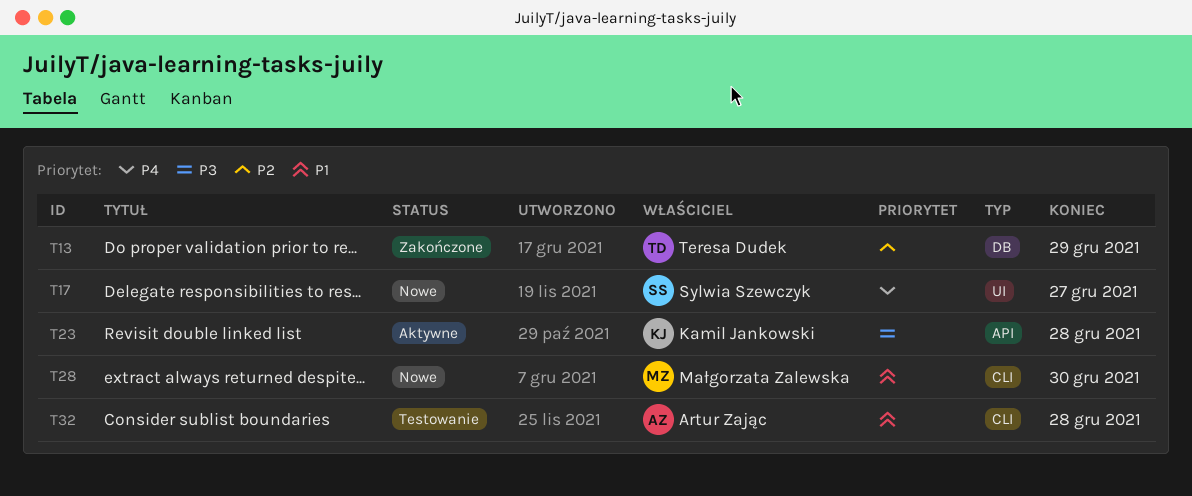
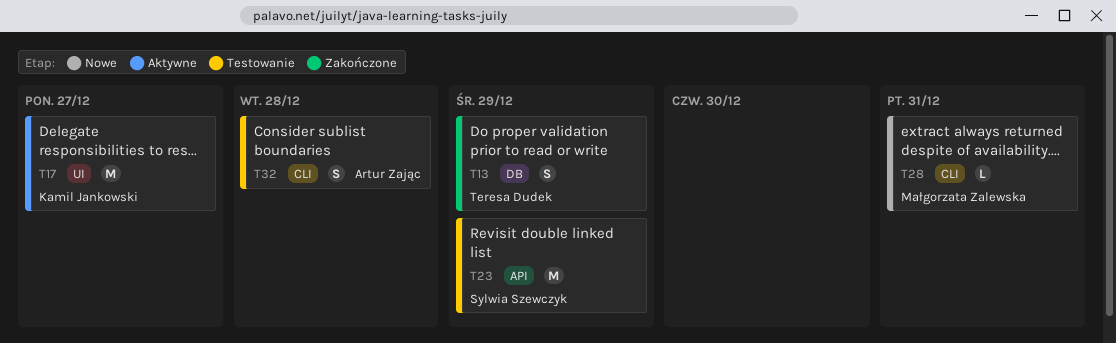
T17, status: Nowe -> Aktywne
T17, owner: Sylwia Szewczyk -> Kamil Jankowski
T23, status: Aktywne -> Testowanie
T23, owner: Kamil Jankowski -> Sylwia Szewczyk
T23, due: Dec 28 -> Dec 29
T28, due: Dec 30 -> Dec 31

